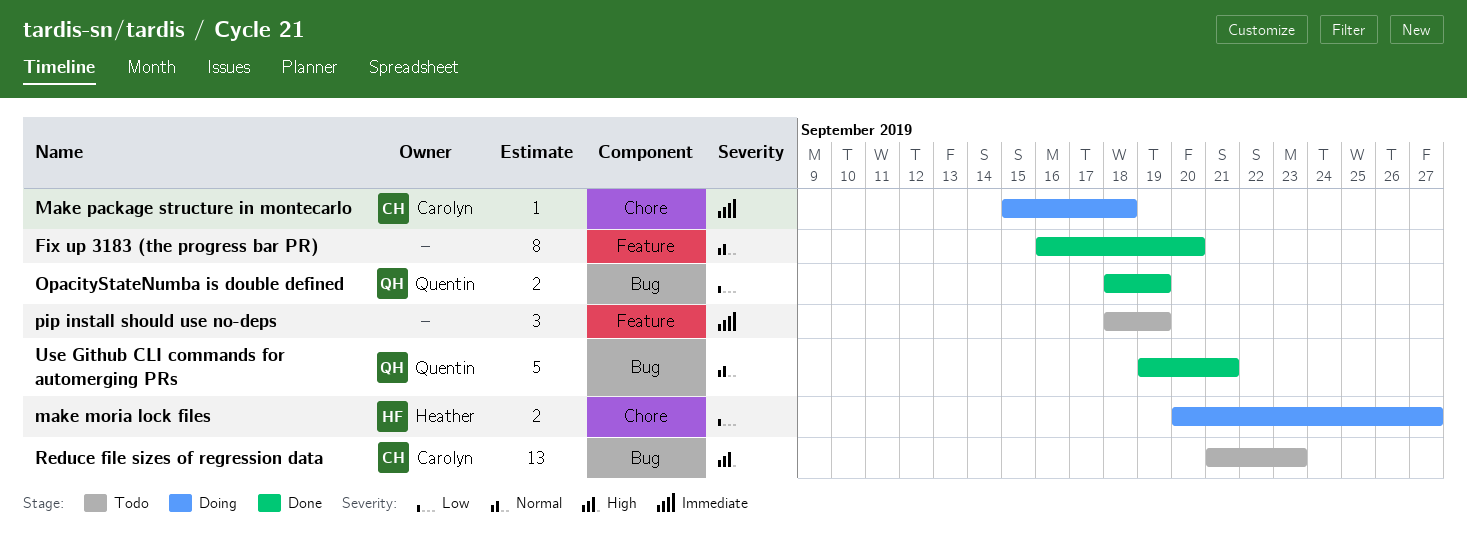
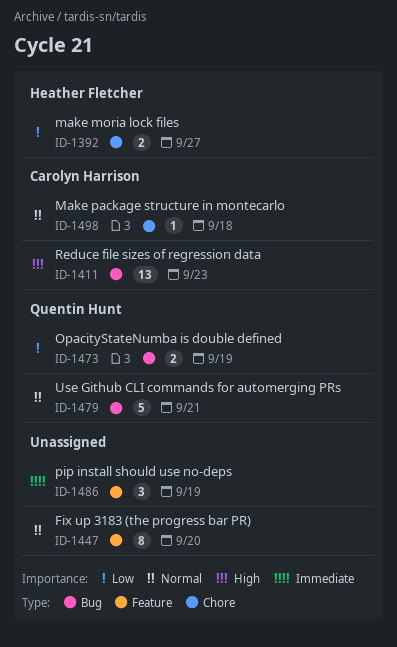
Make package structure in montecarlo, priority: Immediate -> Normal

